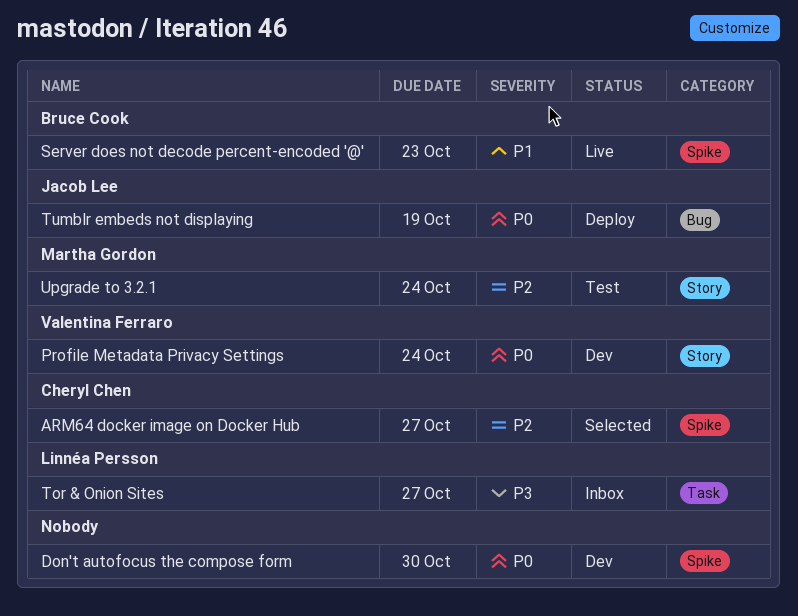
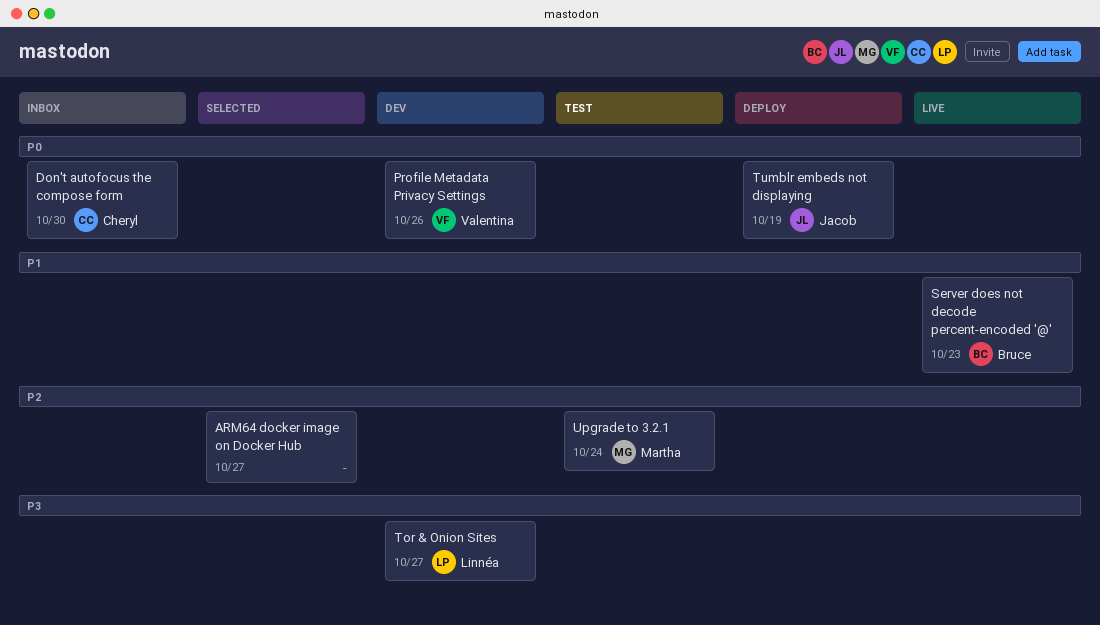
ARM64 docker image on Docker Hub, owner: Cheryl Chen -> none
Don't autofocus the compose form, status: Dev -> Inbox
Don't autofocus the compose form, owner: none -> Cheryl Chen
Profile Metadata Privacy Settings, due: Oct 24 -> Oct 26
Tor & Onion Sites, status: Inbox -> Dev

